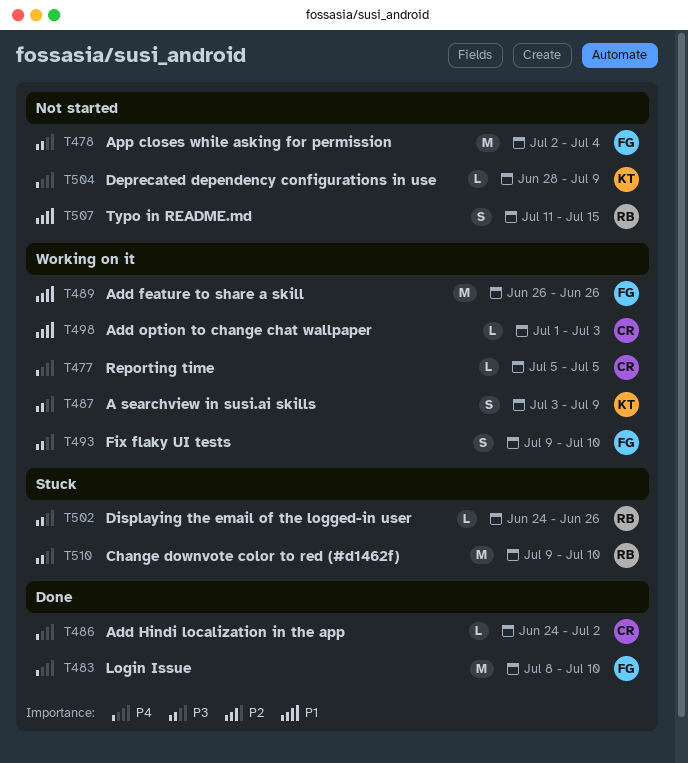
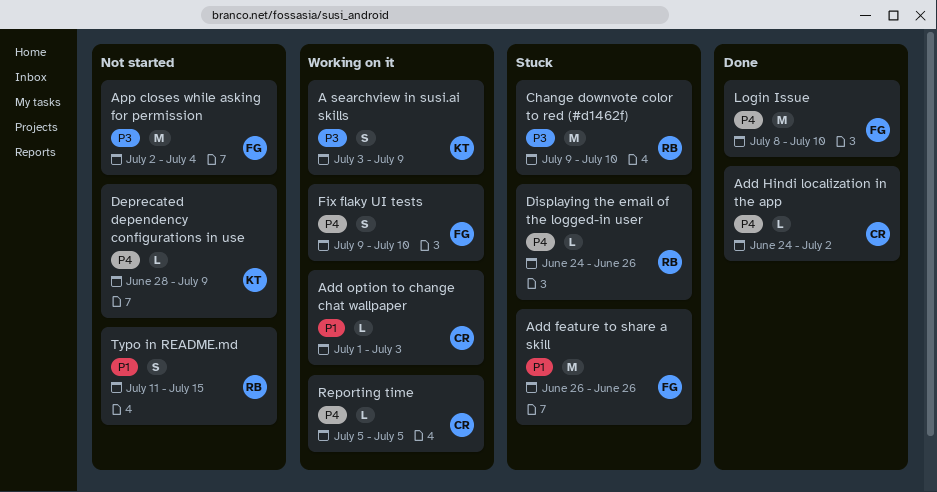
Add feature to share a skill, status: Working on it -> Stuck
Displaying the email of the logged-in user, priority: P3 -> P4
Fix flaky UI tests, priority: P3 -> P4

